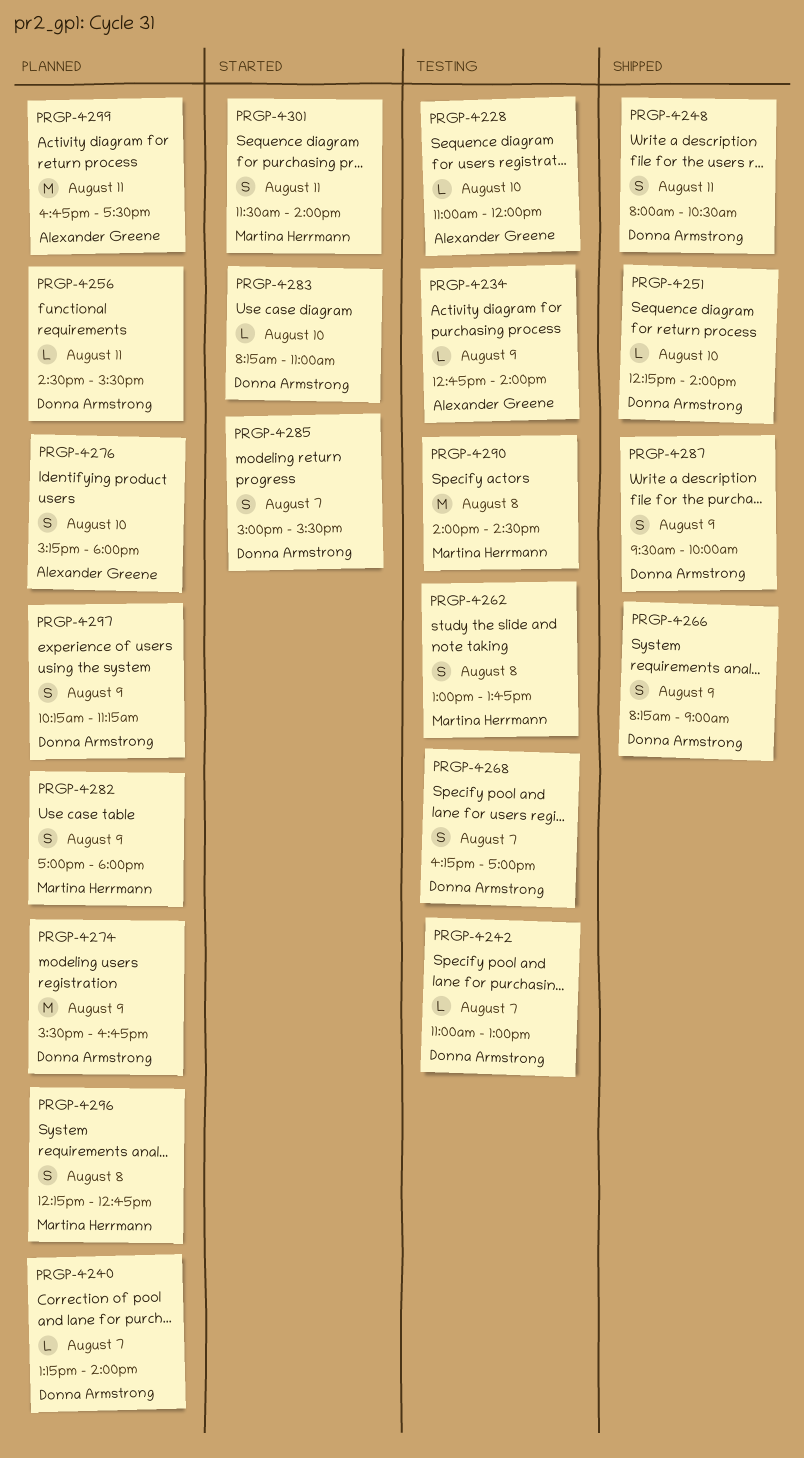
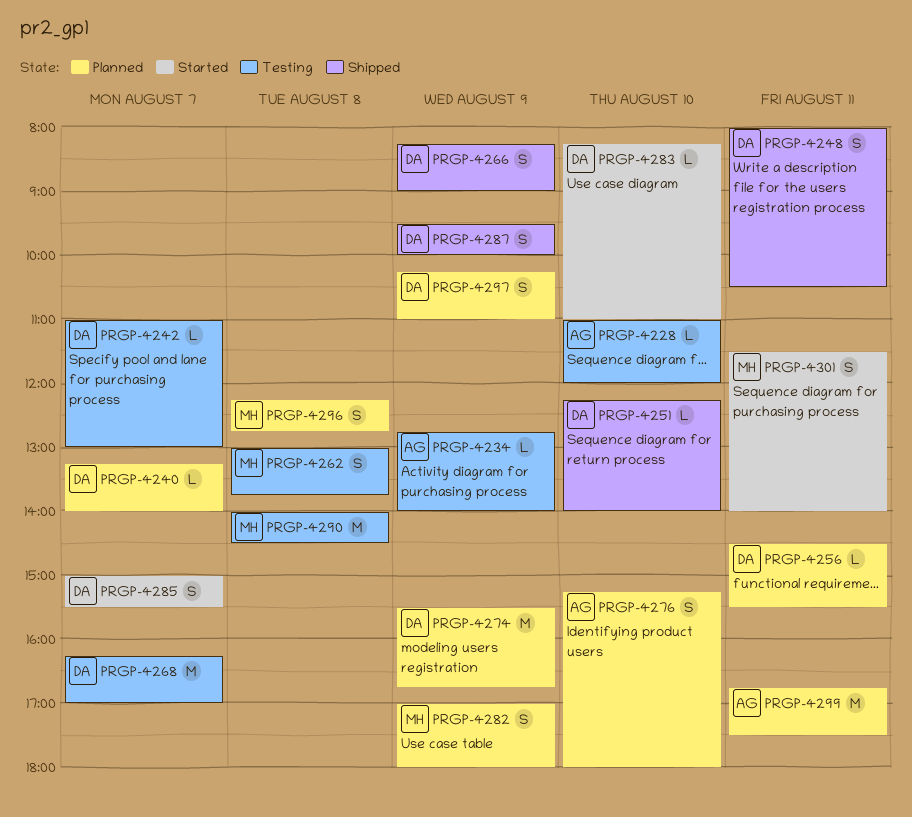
PRGP-4268, estimate: S -> M
PRGP-4297, ends: 11:15 -> 11:00

